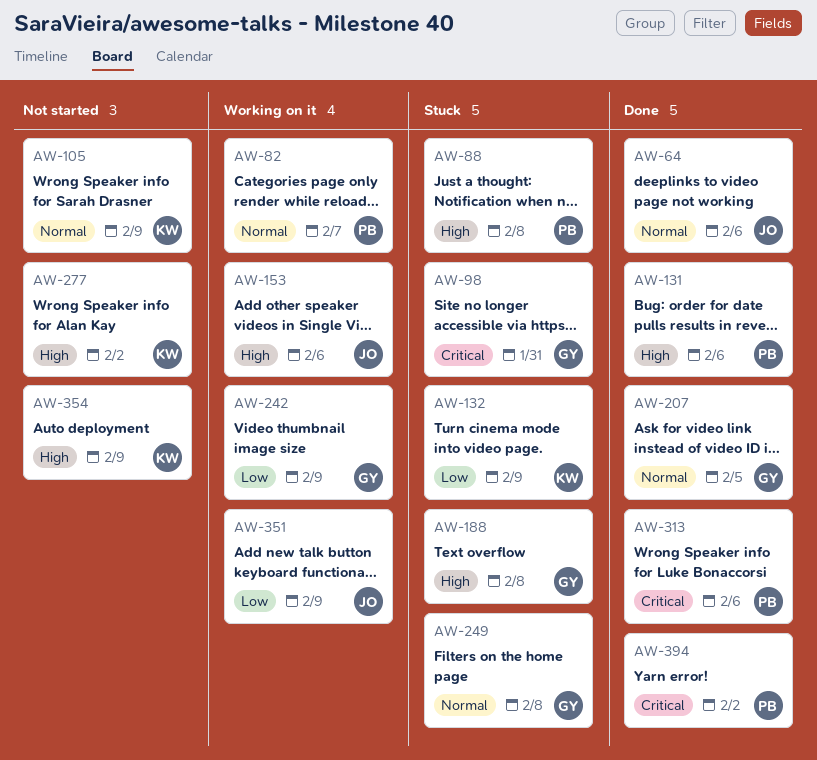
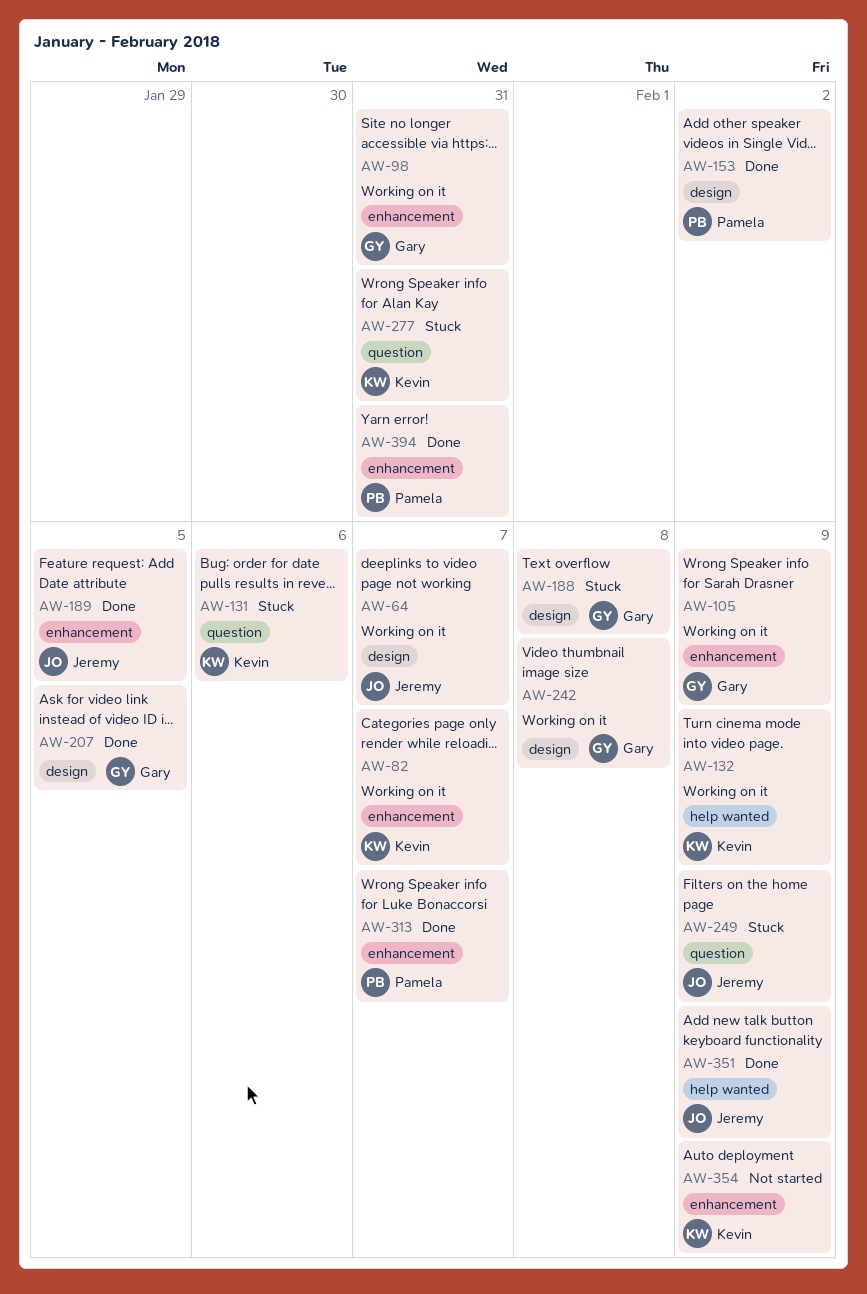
AW-64, status: Done -> Working on it
AW-64, due: Feb 6 -> Feb 7
AW-82, owner: Pamela -> Kevin
AW-88: present -> none
AW-98, status: Stuck -> Working on it
AW-105, status: Not started -> Working on it
AW-105, owner: Kevin -> Gary
AW-131, status: Done -> Stuck
AW-131, owner: Pamela -> Kevin
AW-132, status: Stuck -> Working on it
AW-153, status: Working on it -> Done
AW-153, owner: Jeremy -> Pamela
AW-153, due: Feb 6 -> Feb 2
AW-189: none -> present
AW-242, due: Feb 9 -> Feb 8
AW-249, owner: Gary -> Jeremy
AW-249, due: Feb 8 -> Feb 9
AW-277, status: Not started -> Stuck
AW-277, due: Feb 2 -> Jan 31
AW-313, due: Feb 6 -> Feb 7
AW-351, status: Working on it -> Done
AW-394, due: Feb 2 -> Jan 31

